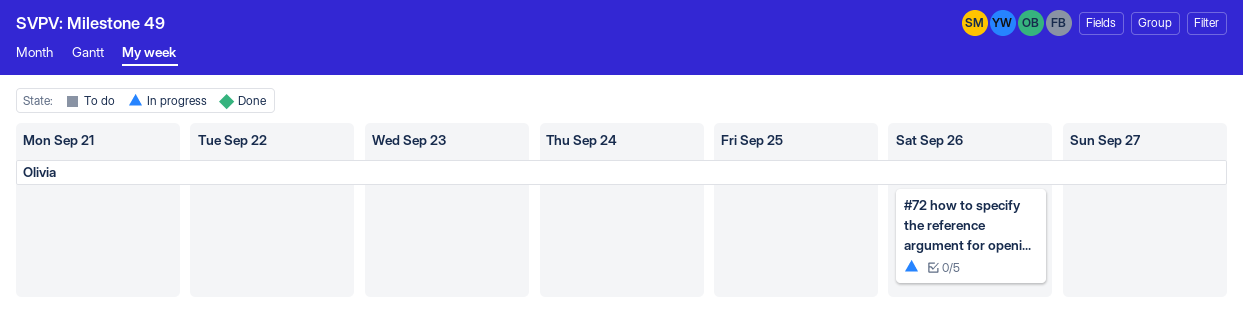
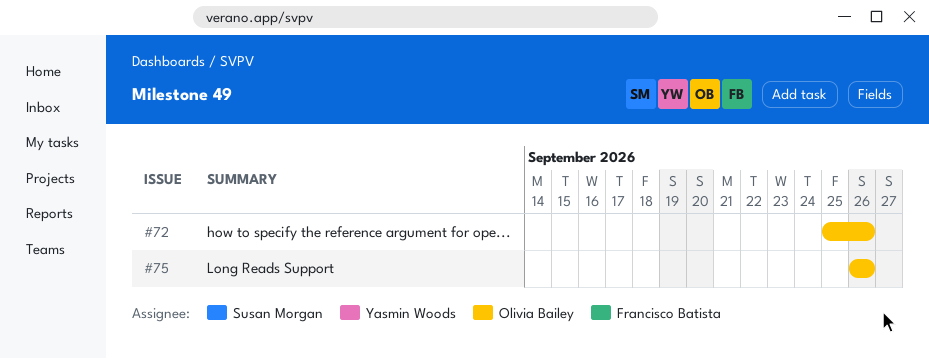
#75: none -> present

